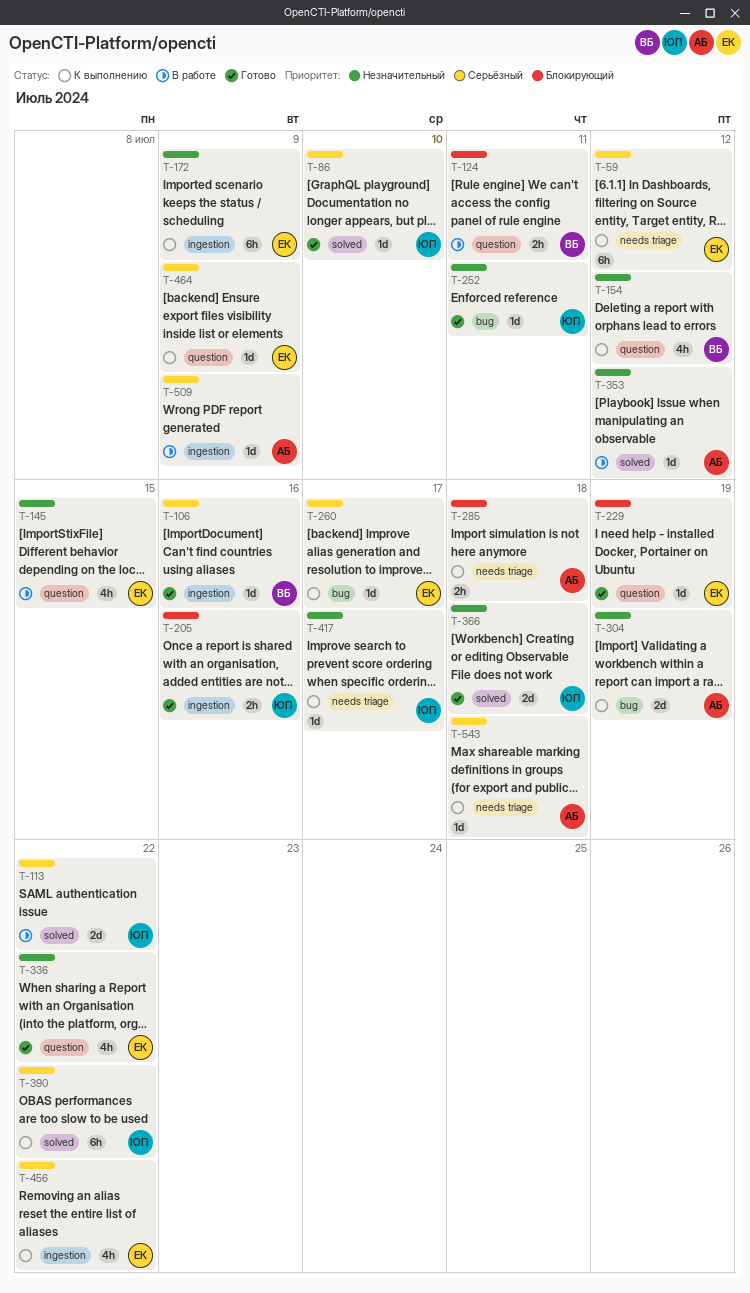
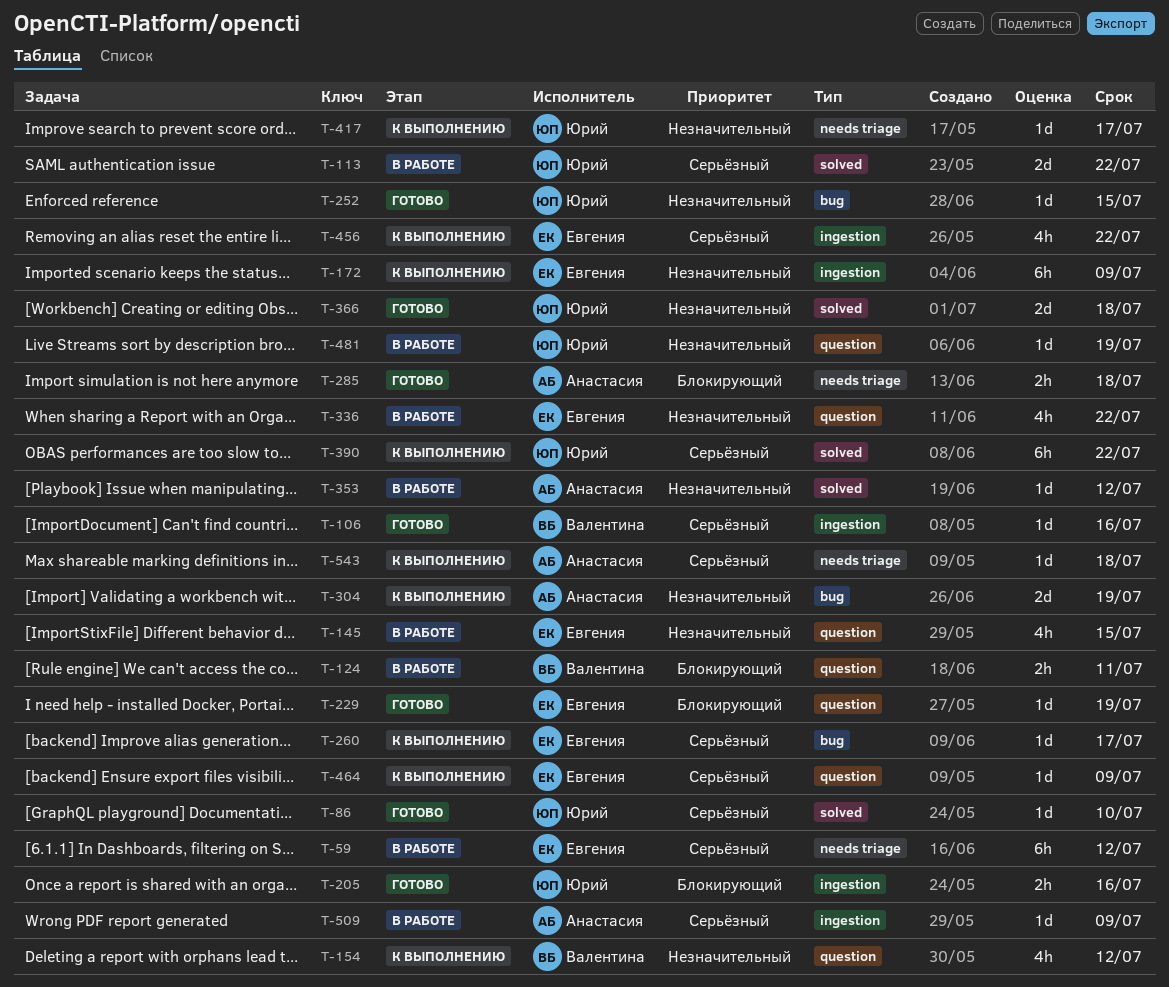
T-59, status: К выполнению -> В работе
T-252, due: Jul 11 -> Jul 15
T-285, status: К выполнению -> Готово
T-336, status: Готово -> В работе
T-481: none -> present

